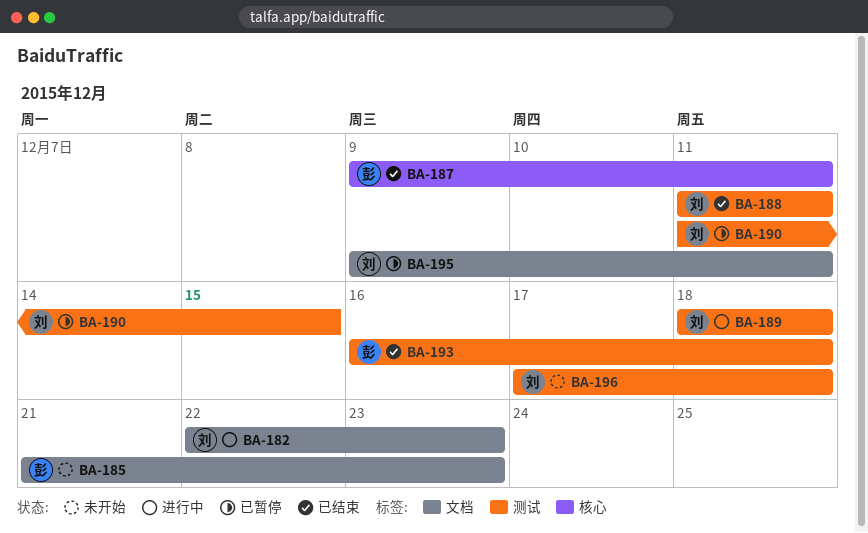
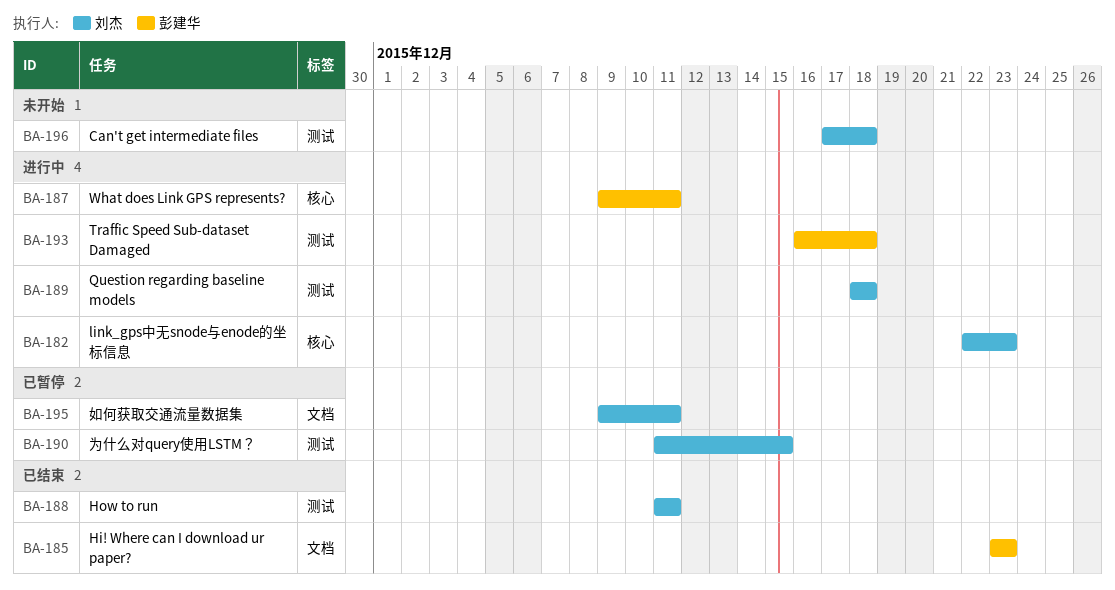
BA-182, label: 文档 -> 核心
BA-185, status: 未开始 -> 已结束
BA-185, start: Dec 21 -> Dec 23
BA-187, status: 已结束 -> 进行中
BA-193, status: 已结束 -> 进行中

